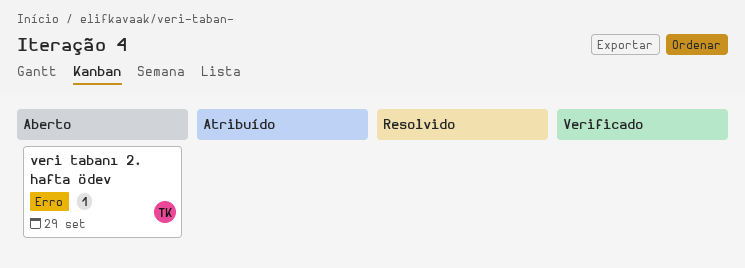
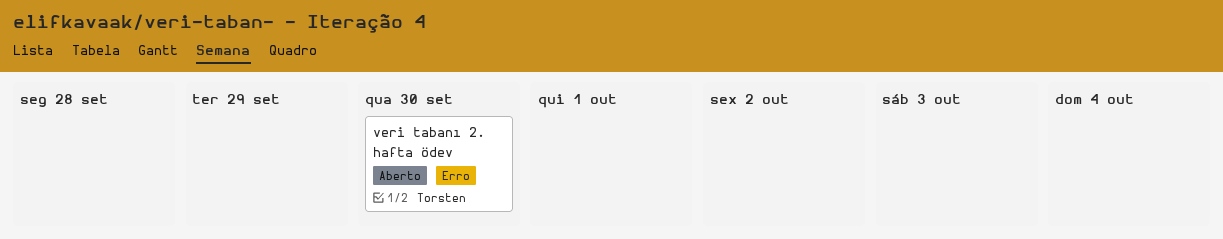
veri tabanı 2. hafta ödev, due: Sep 29 -> Sep 30

